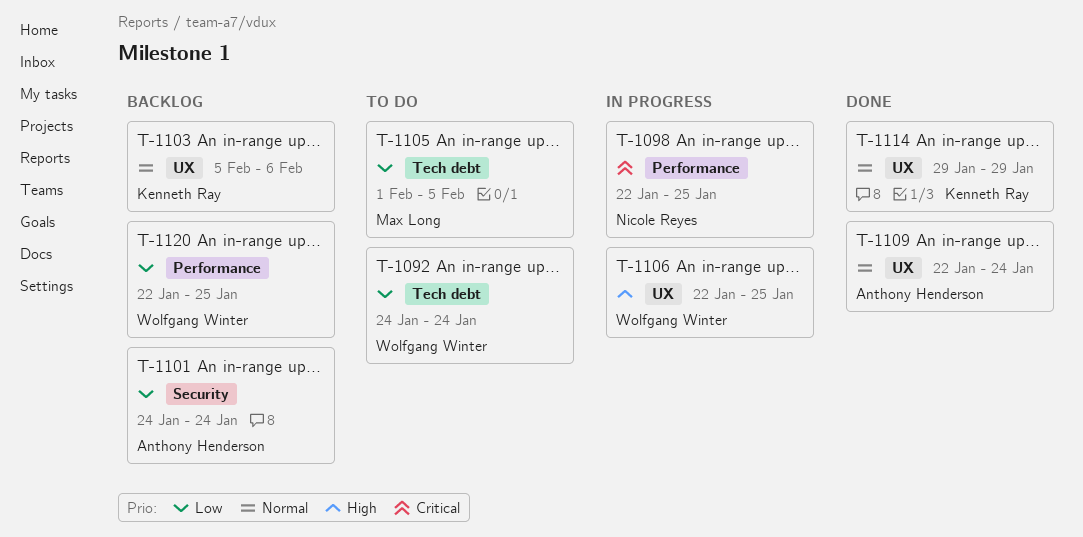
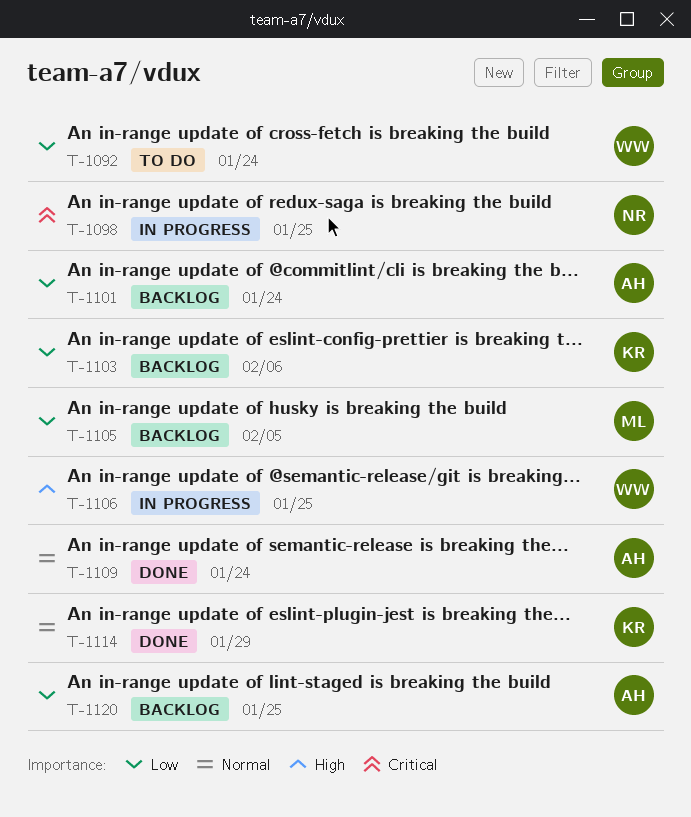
T-1103, priority: Normal -> Low
T-1105, status: To do -> Backlog
T-1120, owner: Wolfgang Winter -> Anthony Henderson

